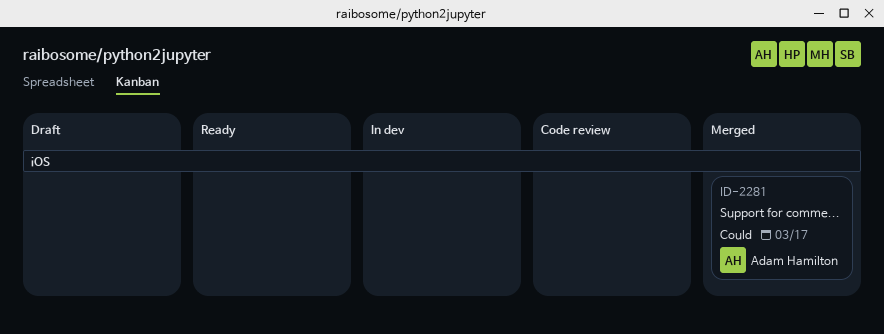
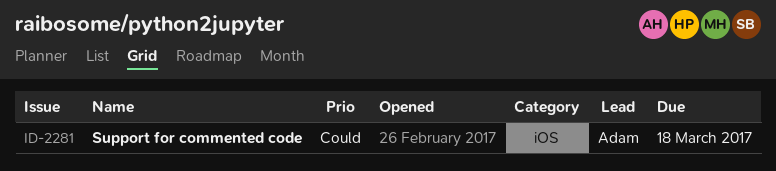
ID-2281, due: Mar 17 -> Mar 18

